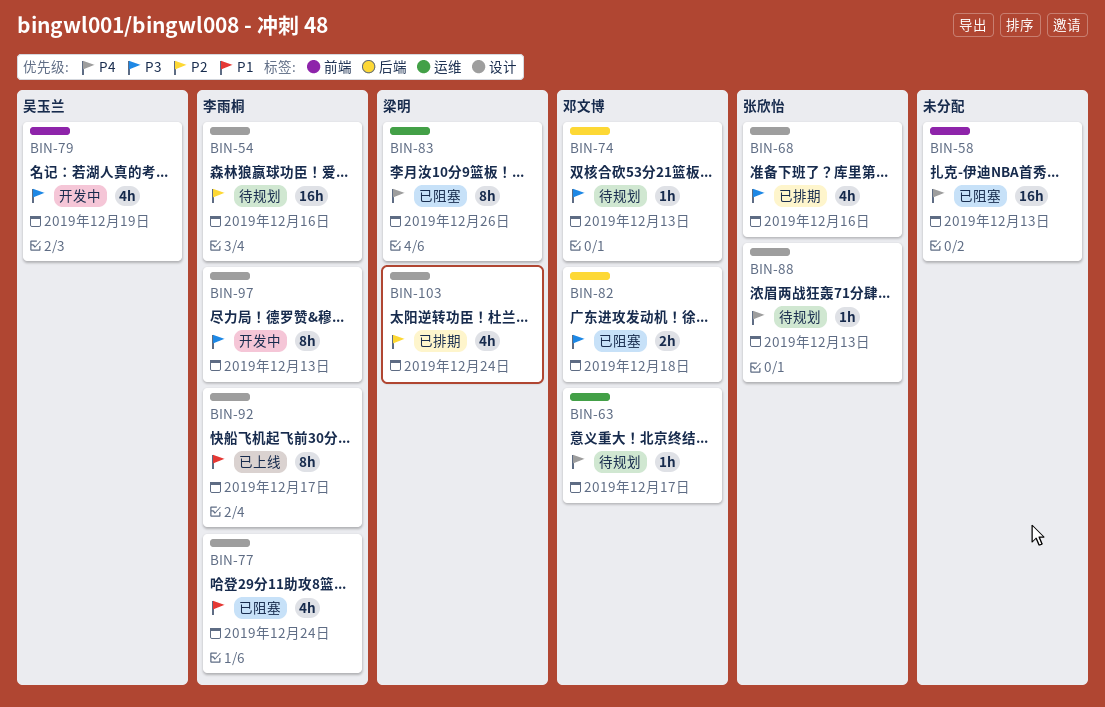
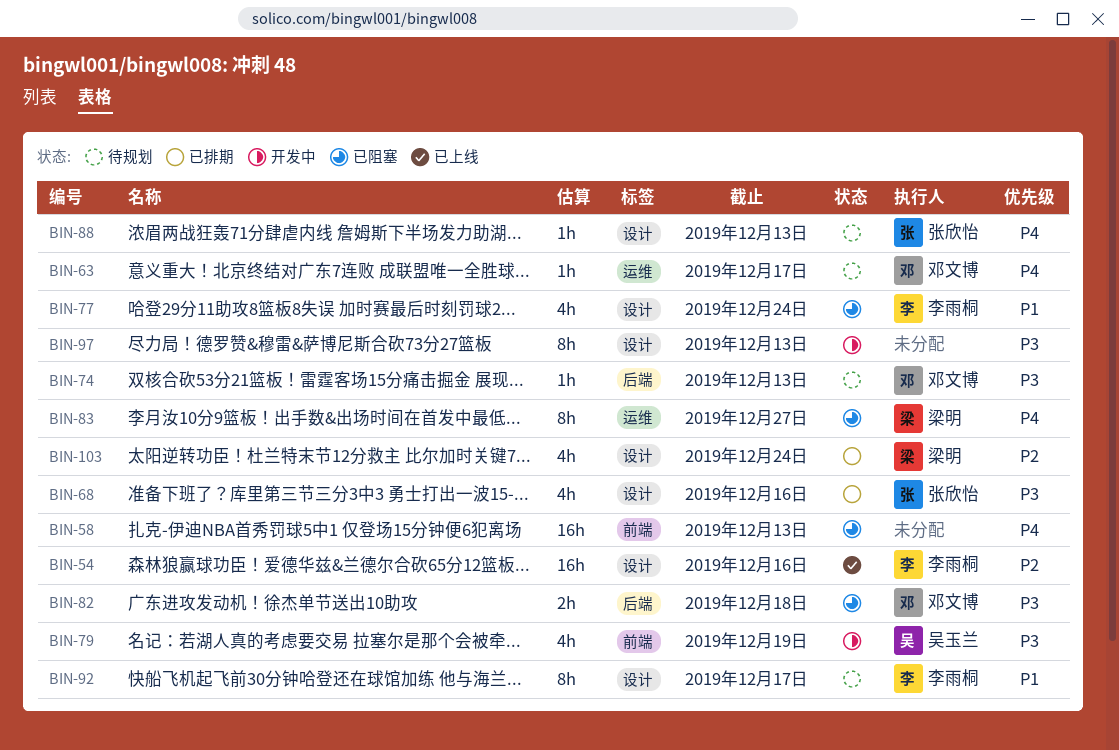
BIN-54, status: 待规划 -> 已上线
BIN-83, due: Dec 26 -> Dec 27
BIN-92, status: 已上线 -> 待规划
BIN-97, owner: 李雨桐 -> none

